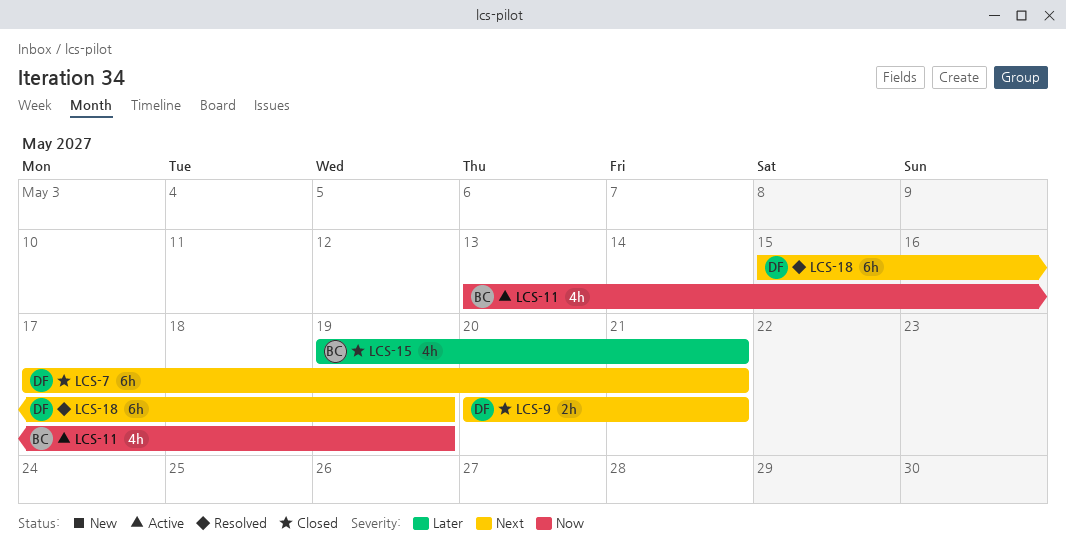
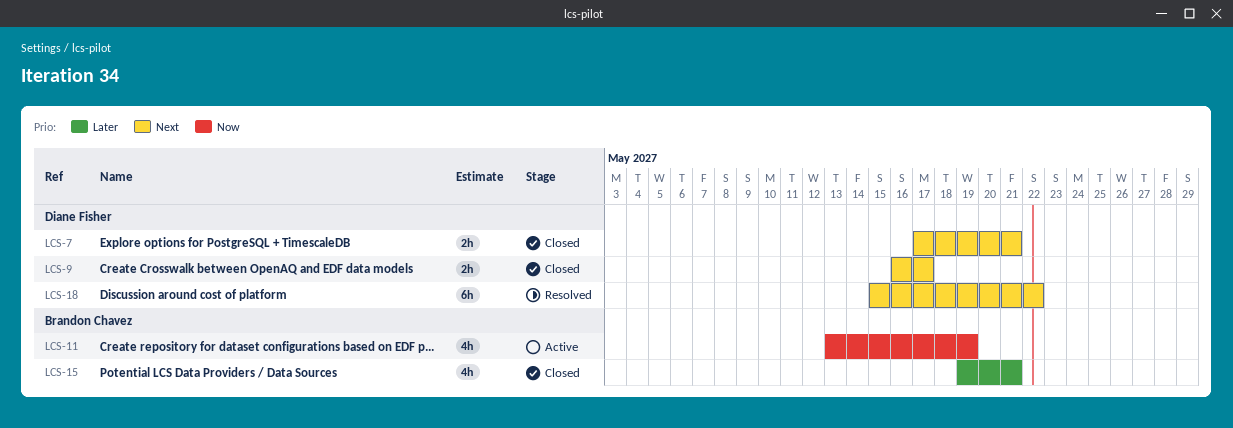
LCS-7, estimate: 6h -> 2h
LCS-9, start: May 20 -> May 16
LCS-9, due: May 21 -> May 17
LCS-18, due: May 19 -> May 22

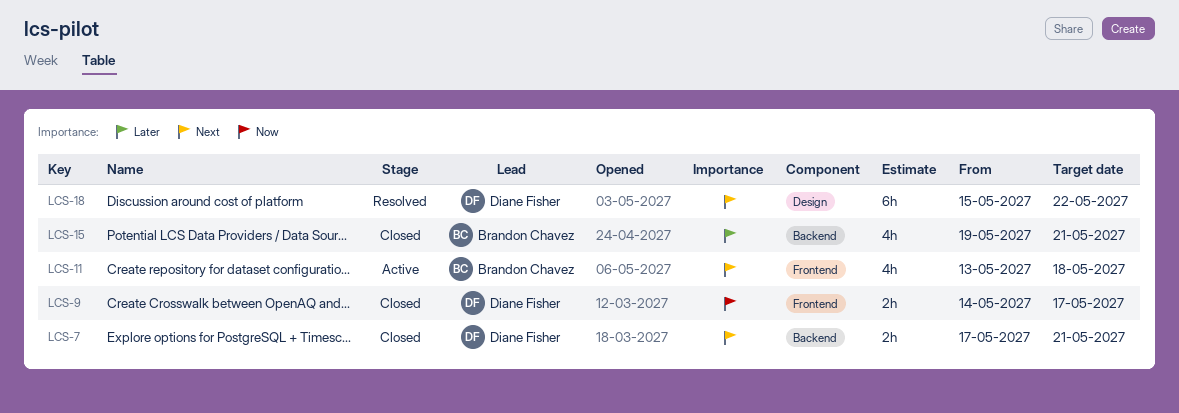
LCS-9, priority: Next -> Now
LCS-9, start: May 16 -> May 14
LCS-11, priority: Now -> Next
LCS-11, due: May 19 -> May 18

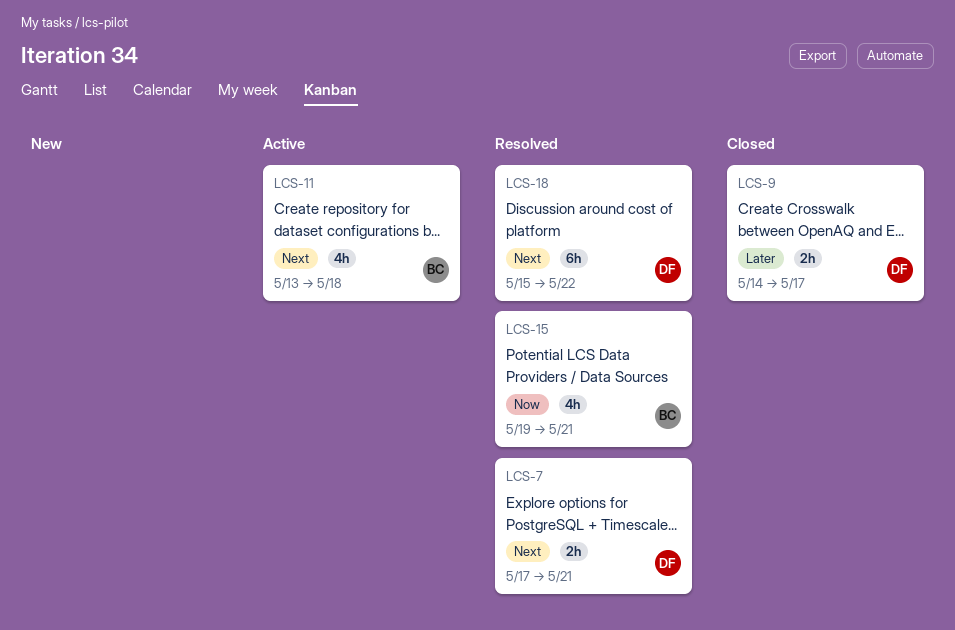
LCS-7, status: Closed -> Resolved
LCS-9, priority: Now -> Later
LCS-15, status: Closed -> Resolved
LCS-15, priority: Later -> Now

